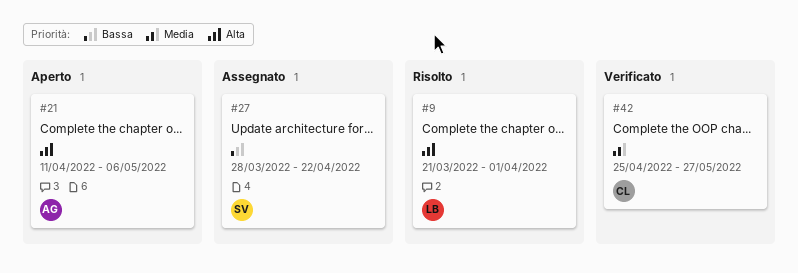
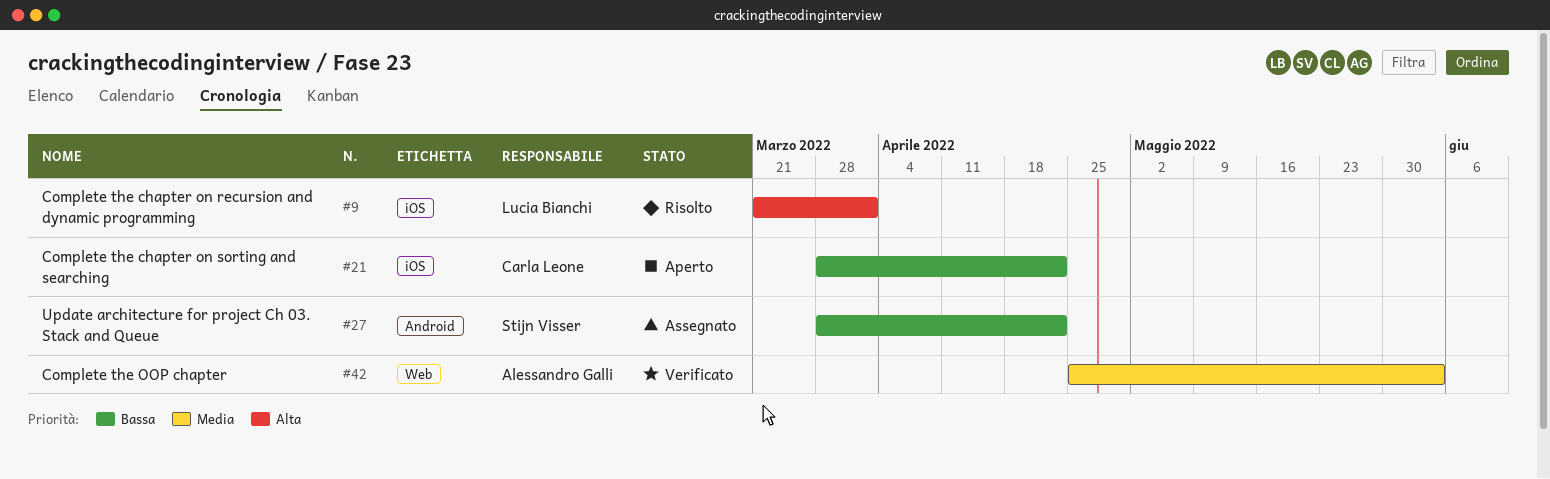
#21, owner: Alessandro Galli -> Carla Leone
#21, priority: Alta -> Bassa
#21, start: Apr 11 -> Mar 28
#21, due: May 6 -> Apr 22
#42, owner: Carla Leone -> Alessandro Galli
#42, due: May 27 -> Jun 3

